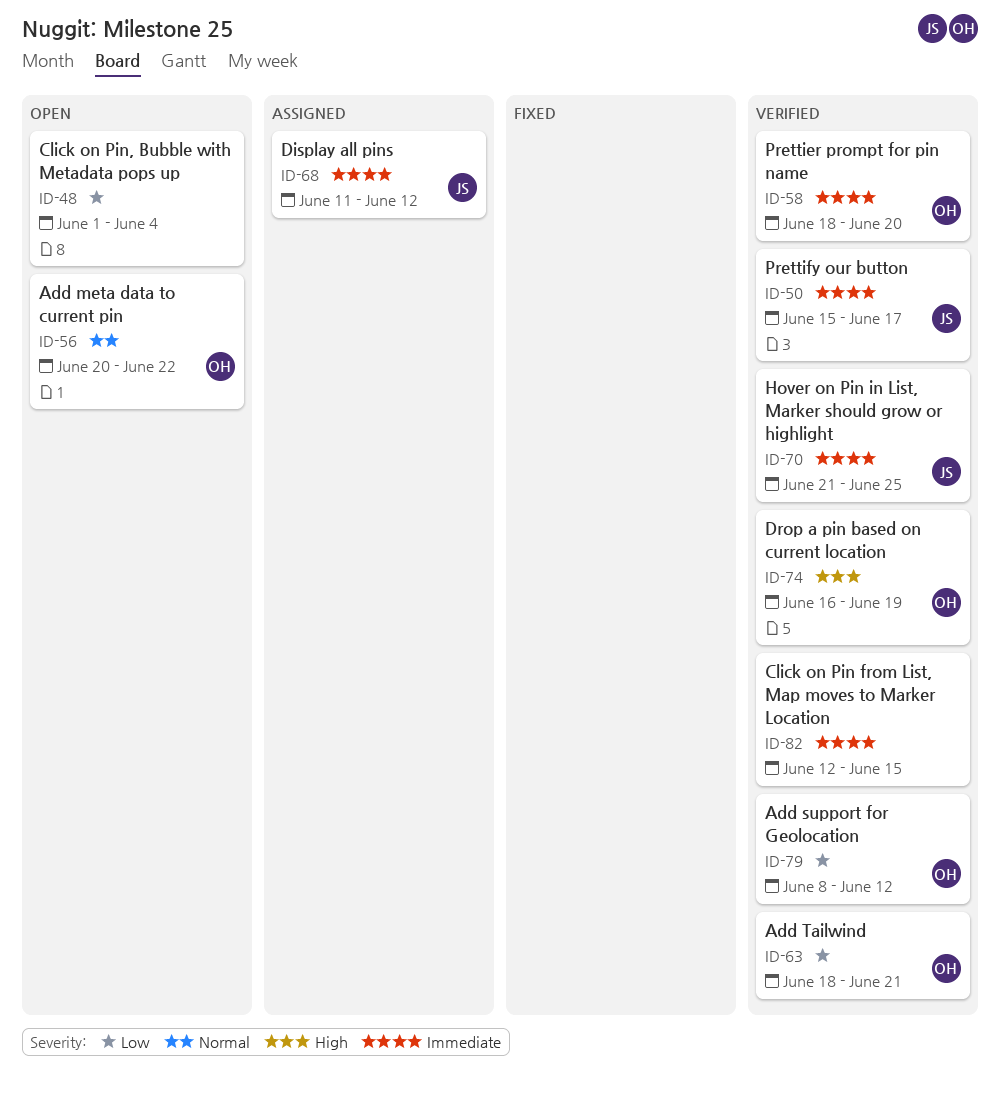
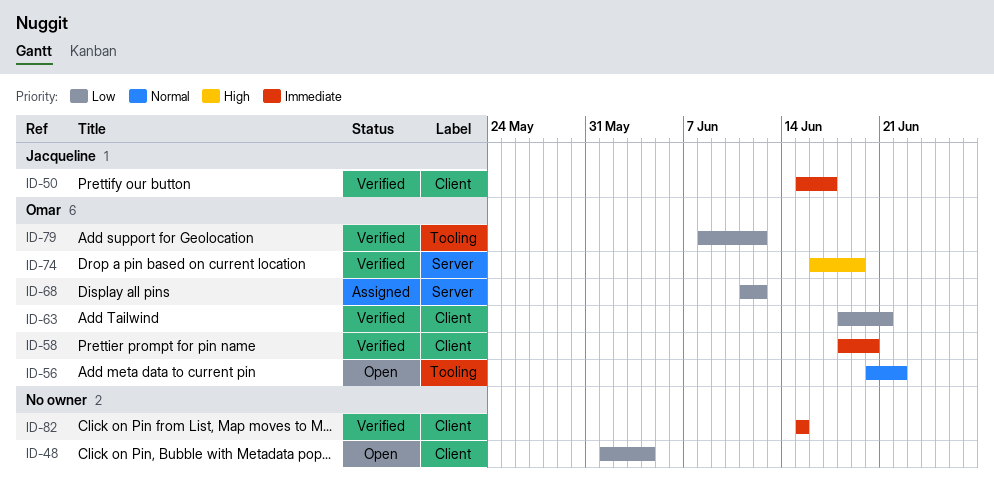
ID-68, owner: Jacqueline -> Omar
ID-68, priority: Immediate -> Low
ID-70: present -> none
ID-82, start: Jun 12 -> Jun 15

